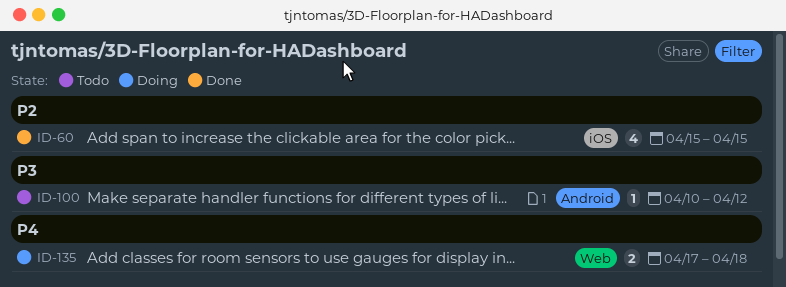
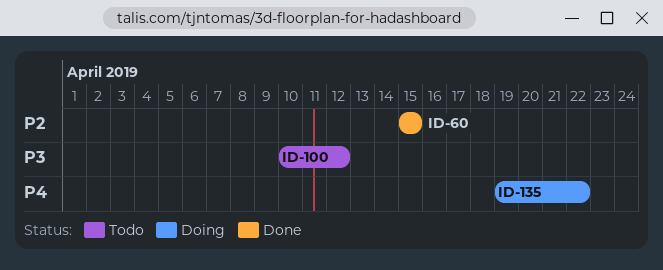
ID-135, start: Apr 17 -> Apr 19
ID-135, due: Apr 18 -> Apr 22

